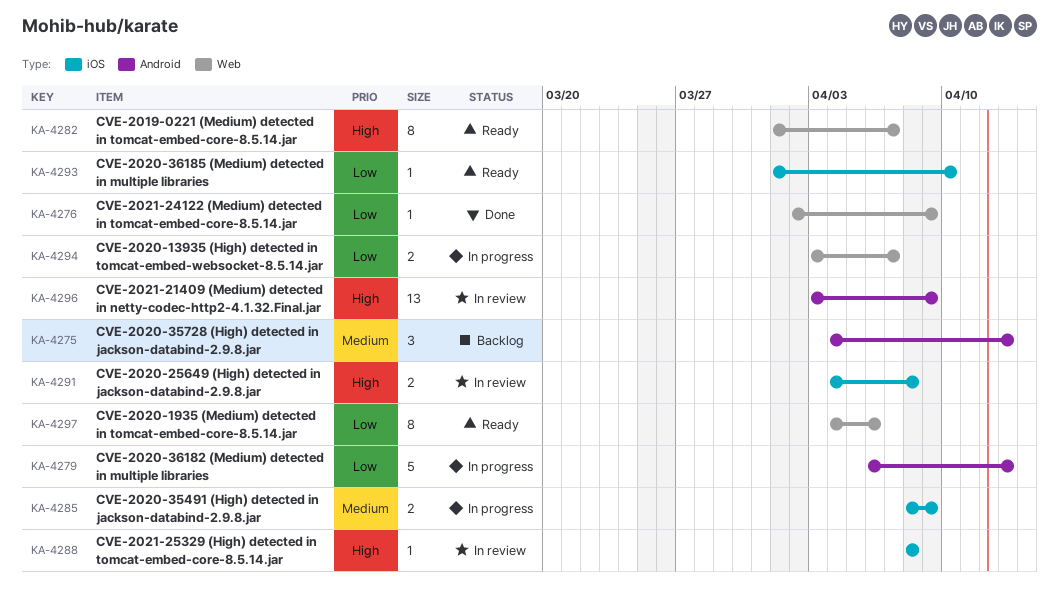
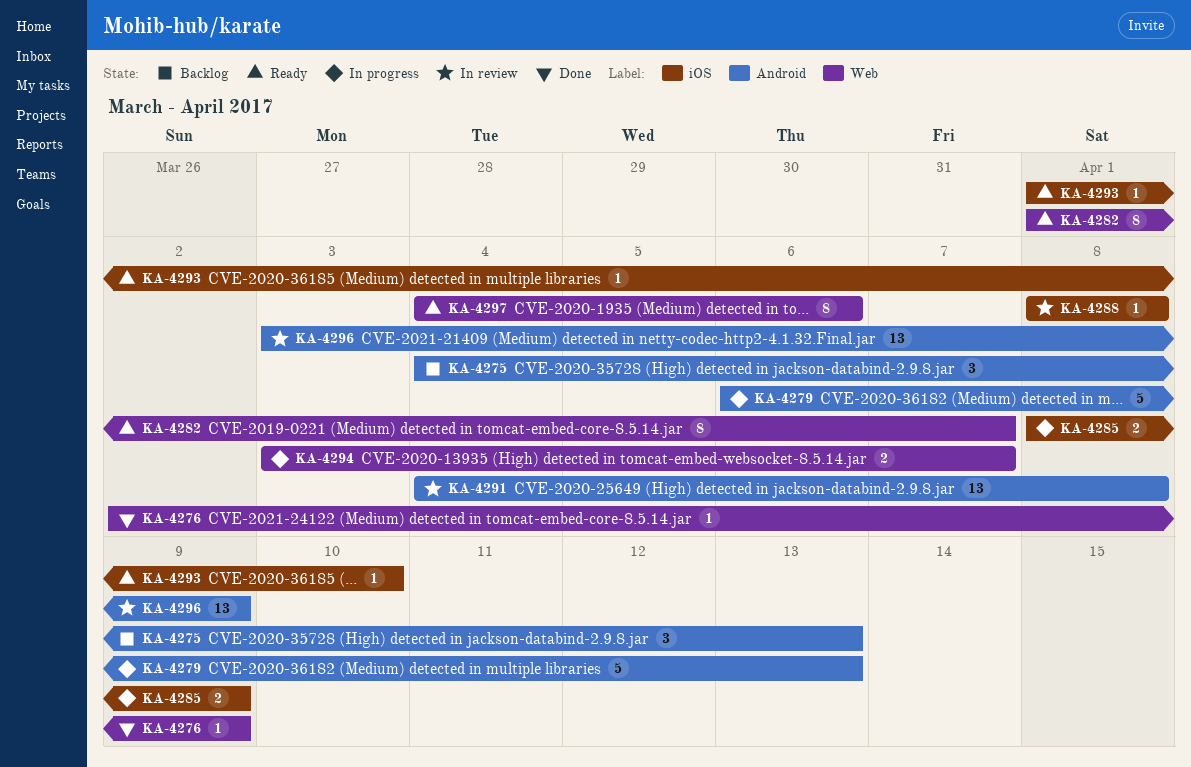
KA-4291, label: iOS -> Android
KA-4291, estimate: 2 -> 13

